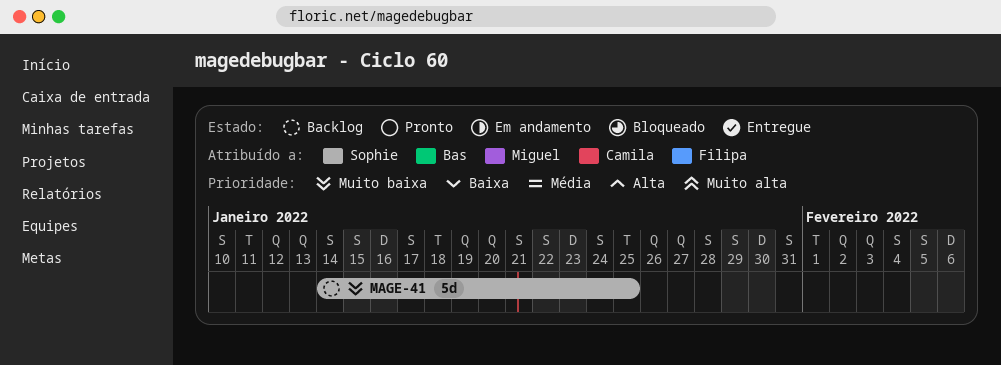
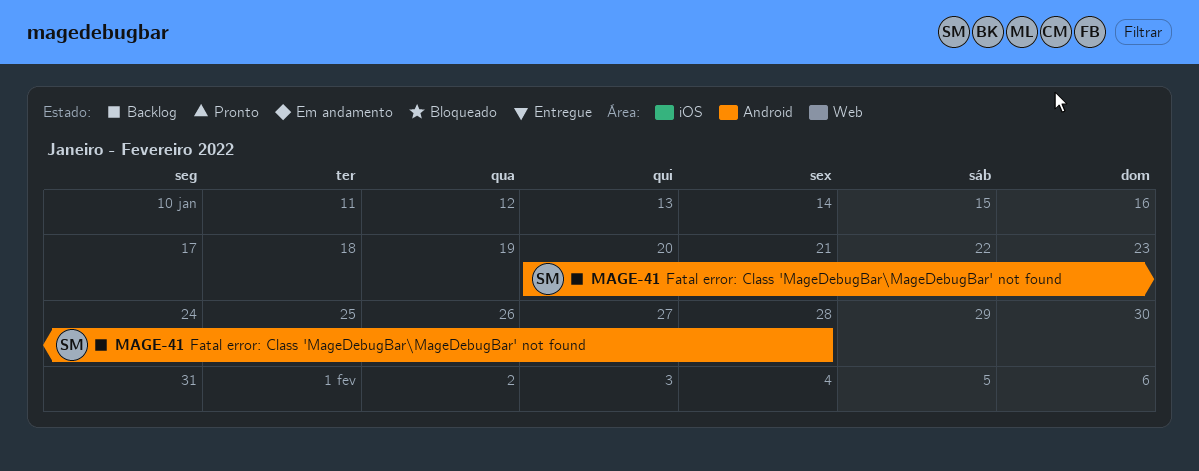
MAGE-41, start: Jan 14 -> Jan 20
MAGE-41, due: Jan 25 -> Jan 28

